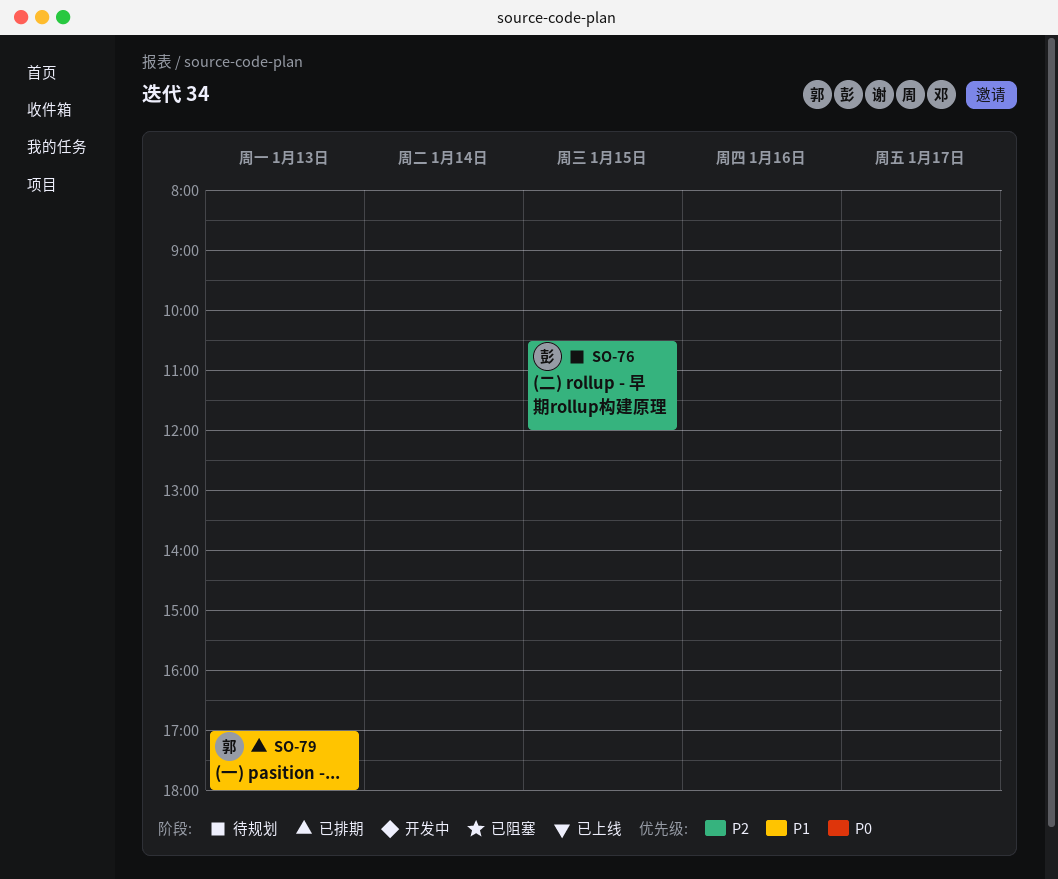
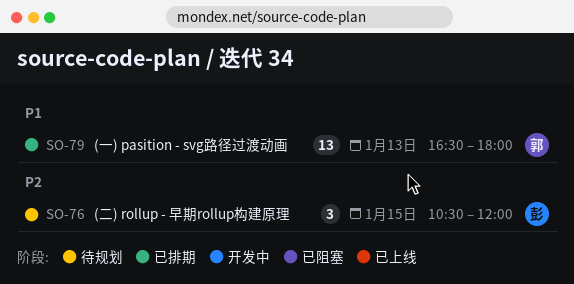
SO-79, begins: 17:00 -> 16:30

